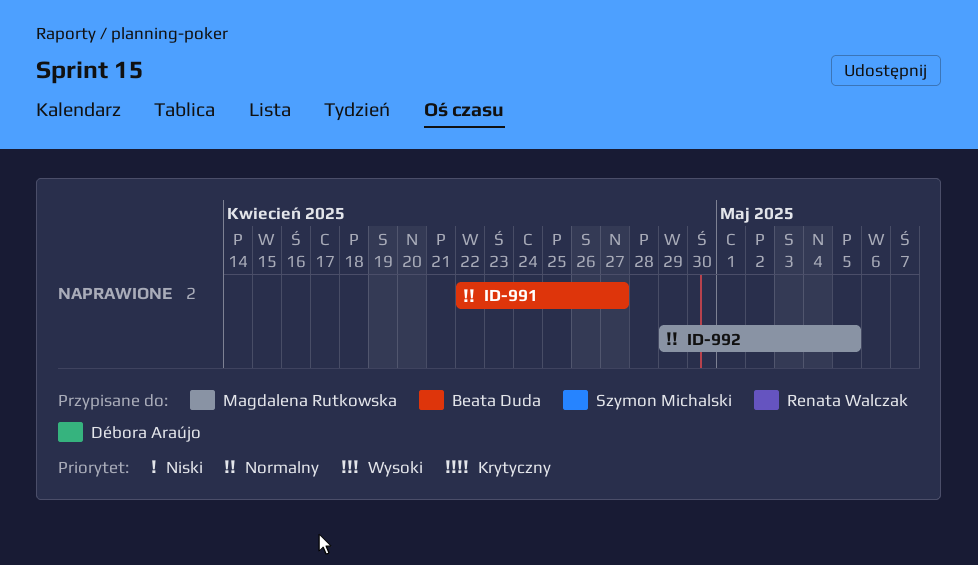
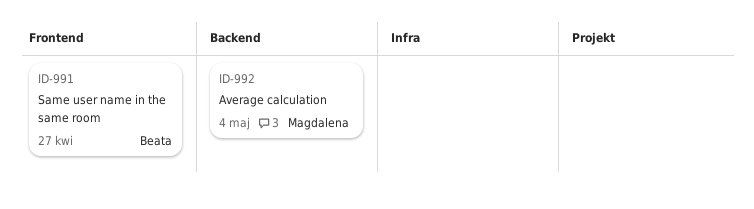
ID-992, due: May 5 -> May 4

